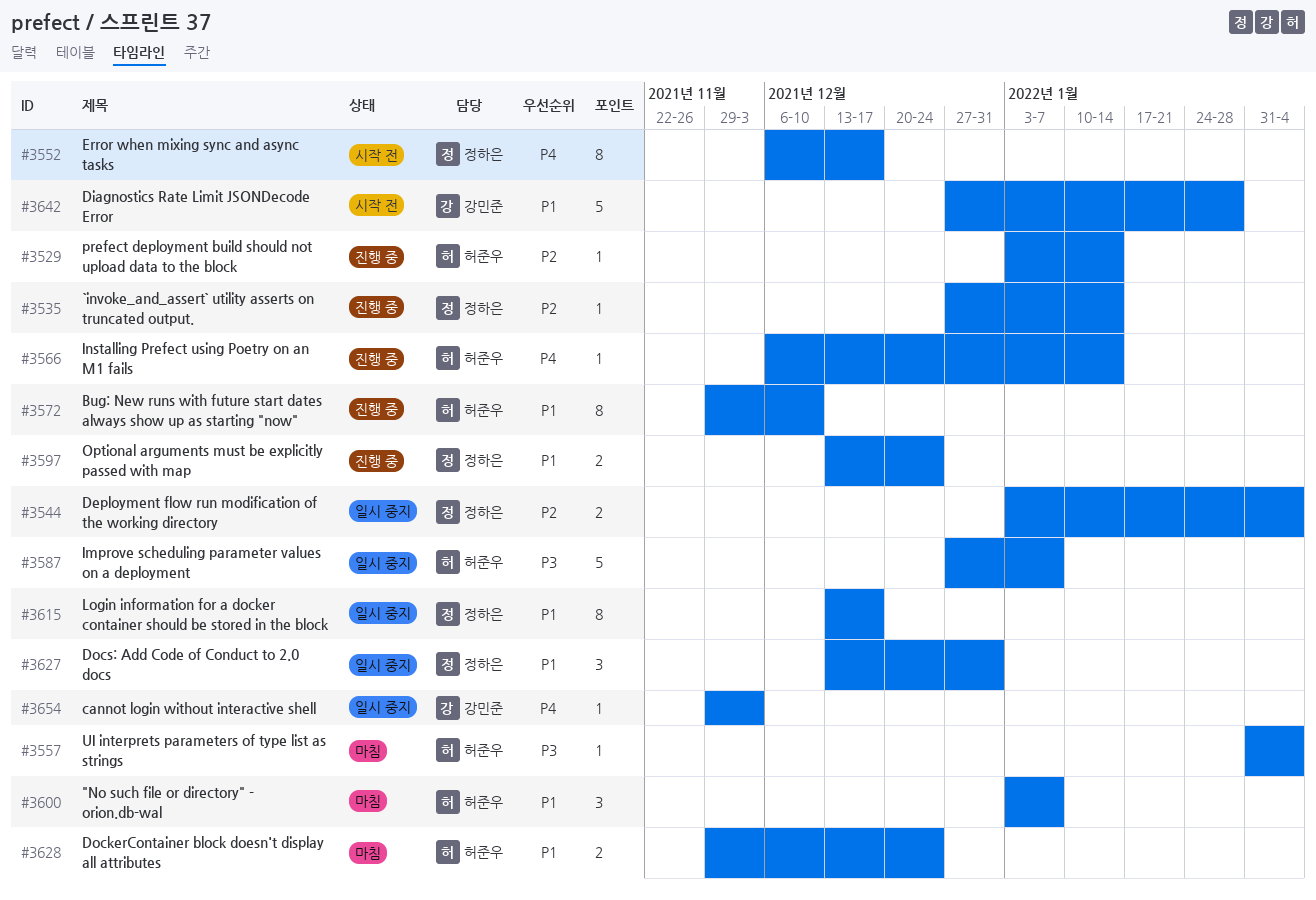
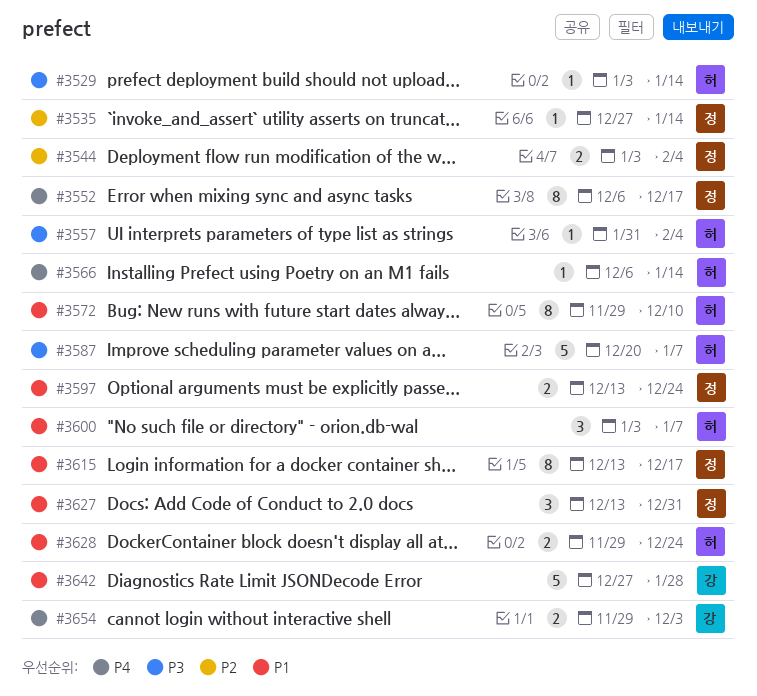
#3529, priority: P2 -> P3
#3587, start: Dec 27 -> Dec 20
#3654, estimate: 1 -> 2

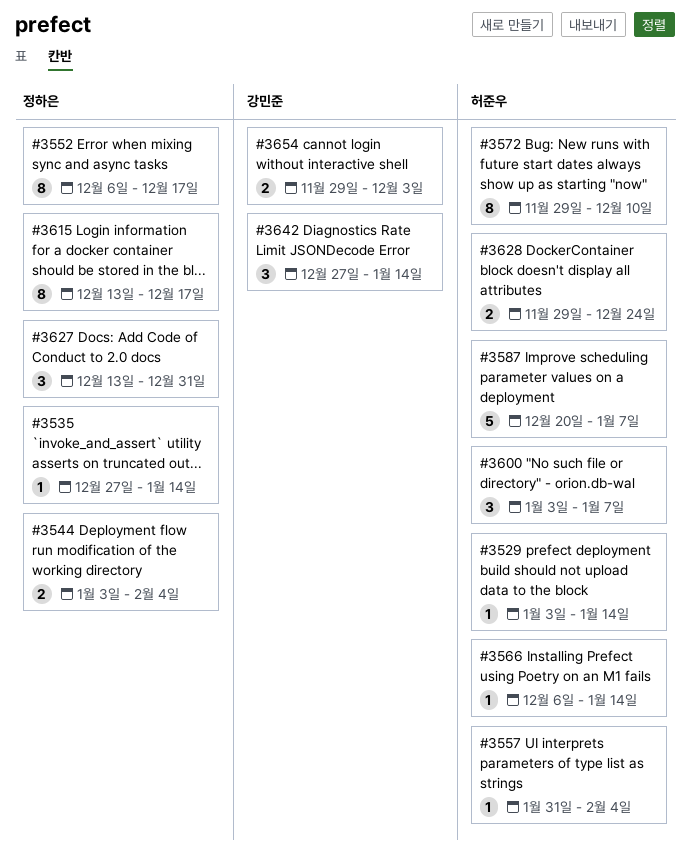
#3597: present -> none
#3642, estimate: 5 -> 3
#3642, due: Jan 28 -> Jan 14

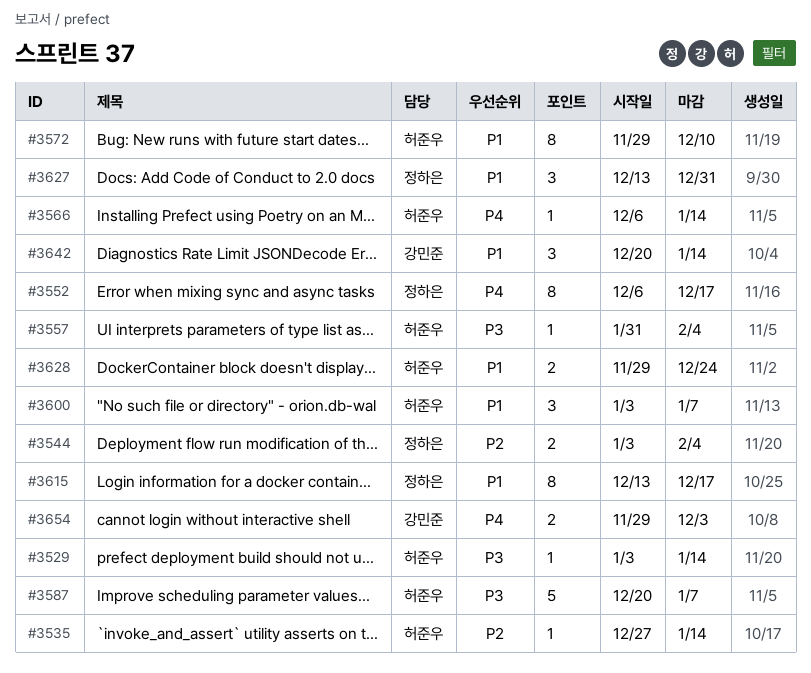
#3535, owner: 정하은 -> 허준우
#3642, start: Dec 27 -> Dec 20

